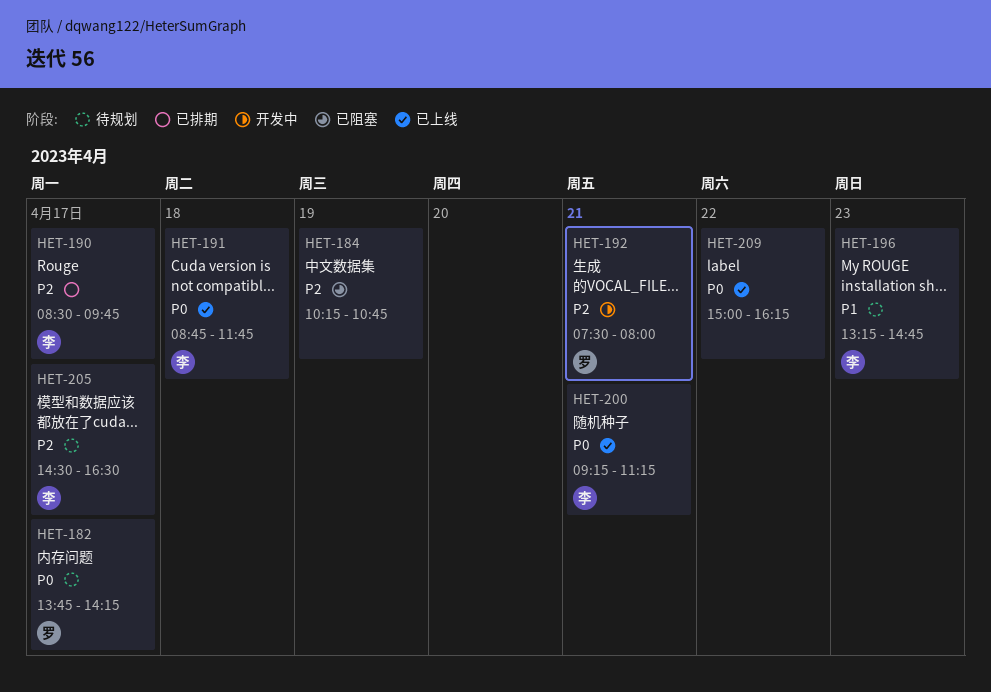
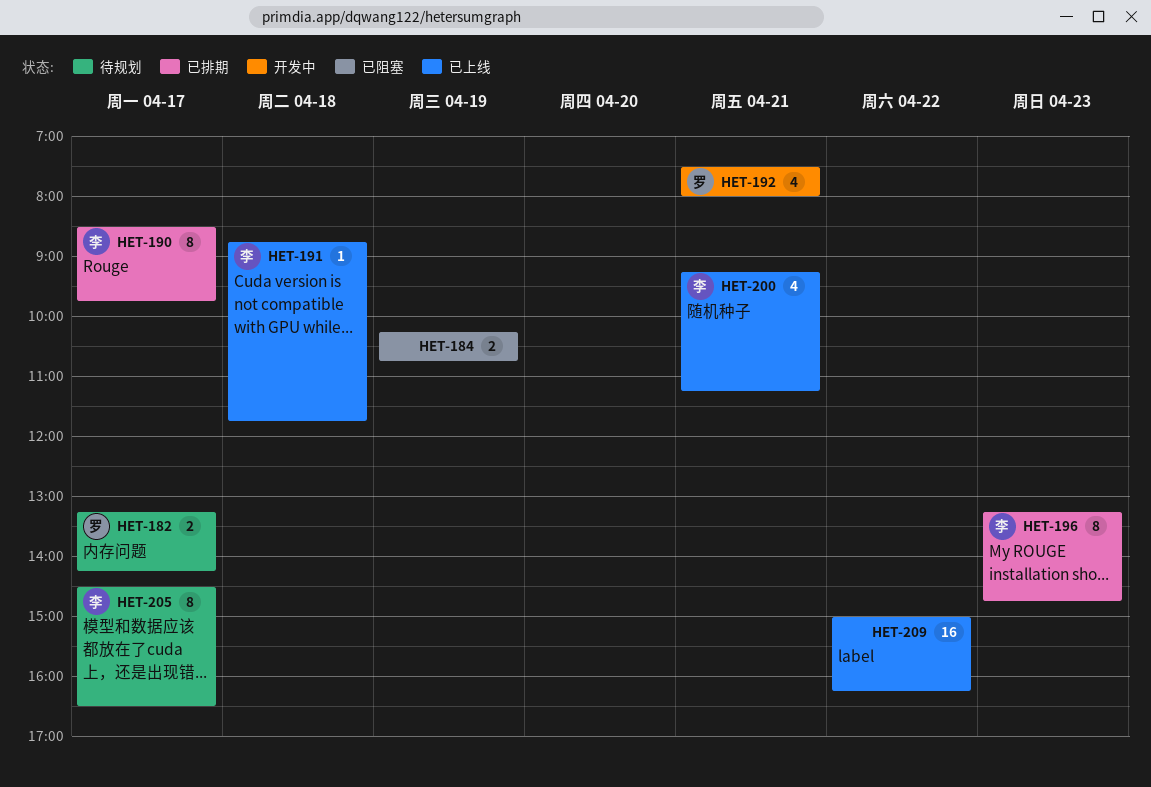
HET-182, begins: 13:45 -> 13:15
HET-196, status: 待规划 -> 已排期

